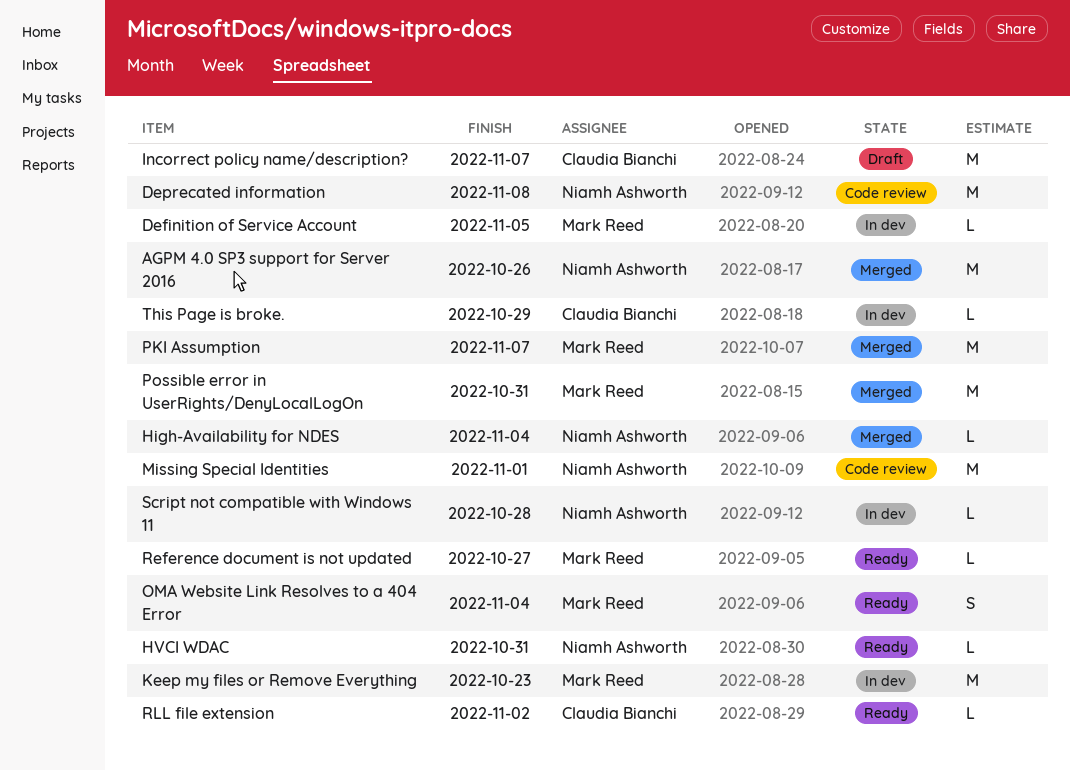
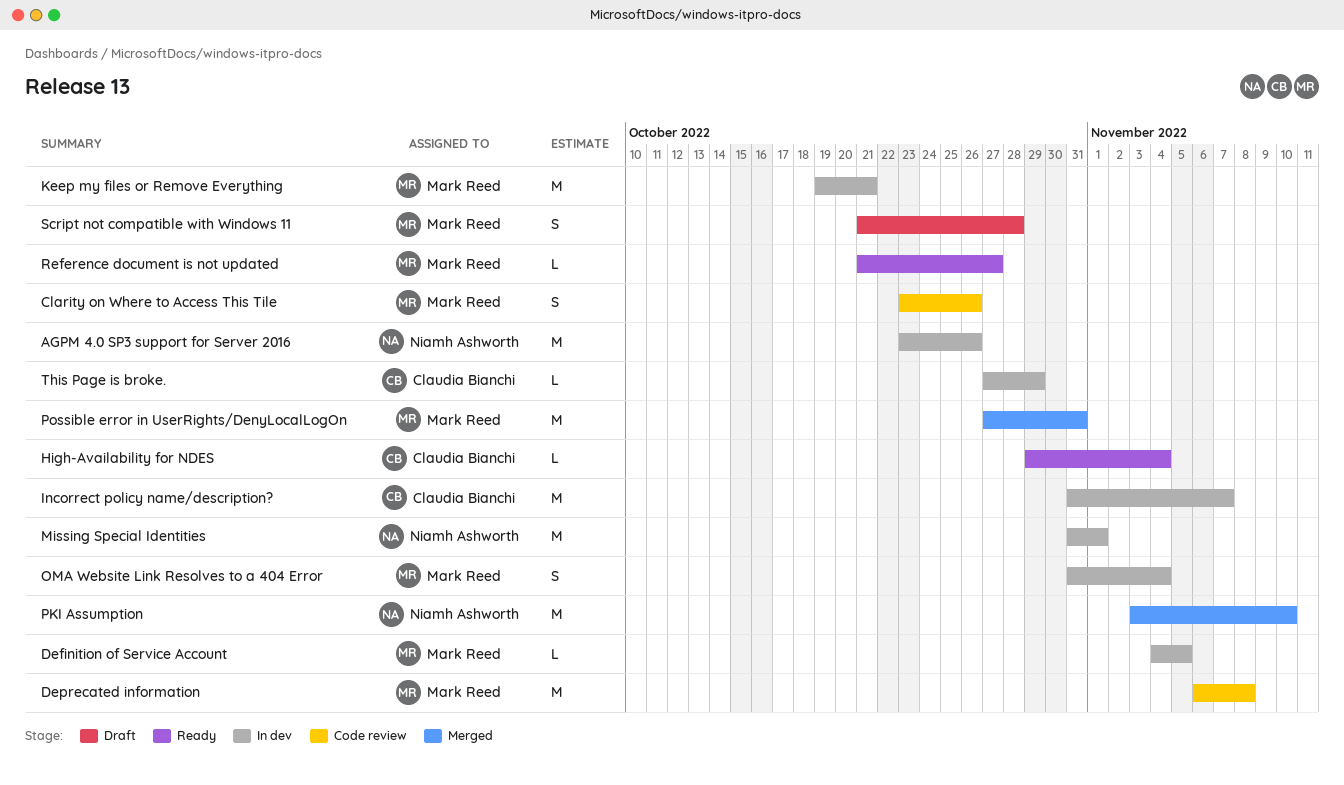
AGPM 4.0 SP3 support for Server 2016, status: Merged -> In dev
Clarity on Where to Access This Tile: none -> present
Deprecated information, owner: Niamh Ashworth -> Mark Reed
High-Availability for NDES, status: Merged -> Ready
High-Availability for NDES, owner: Niamh Ashworth -> Claudia Bianchi
HVCI WDAC: present -> none
Incorrect policy name/description?, status: Draft -> In dev
Keep my files or Remove Everything, due: Oct 23 -> Oct 21
Missing Special Identities, status: Code review -> In dev
OMA Website Link Resolves to a 404 Error, status: Ready -> In dev
PKI Assumption, owner: Mark Reed -> Niamh Ashworth
PKI Assumption, due: Nov 7 -> Nov 10
RLL file extension: present -> none
Script not compatible with Windows 11, status: In dev -> Draft
Script not compatible with Windows 11, owner: Niamh Ashworth -> Mark Reed
Script not compatible with Windows 11, estimate: L -> S

